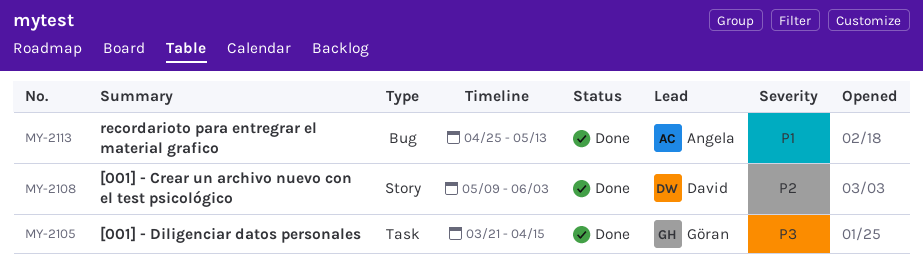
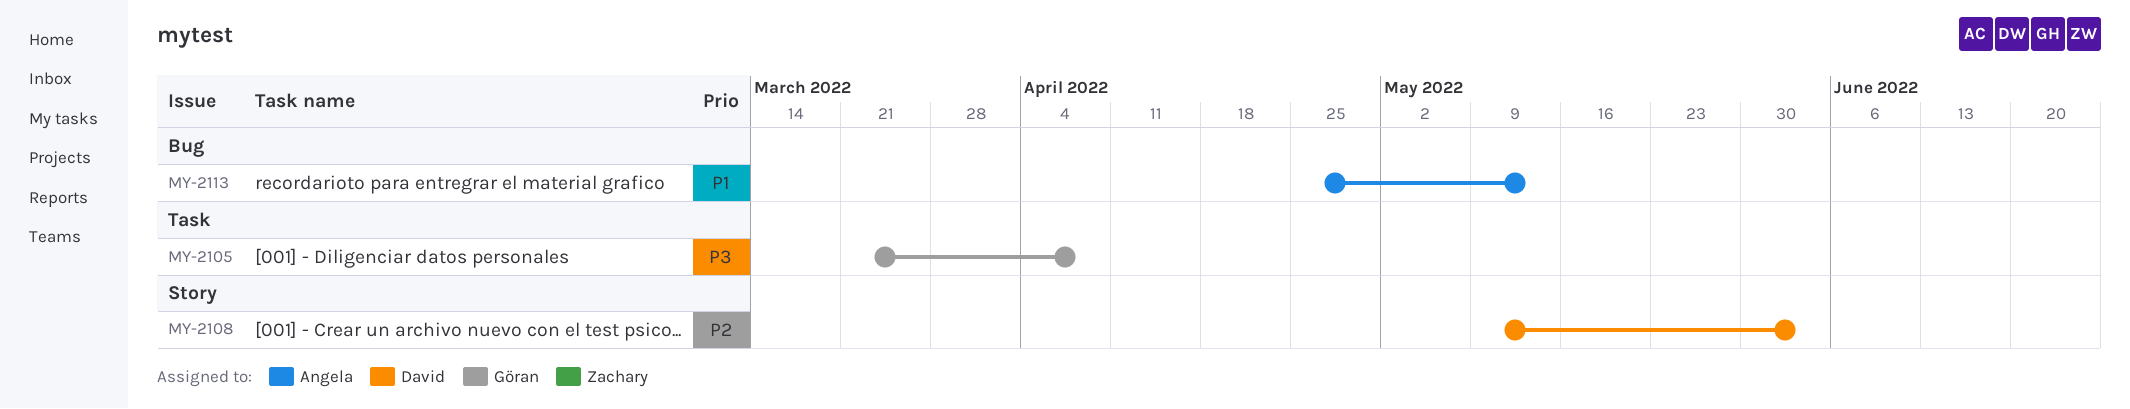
MY-2105, due: Apr 15 -> Apr 8

